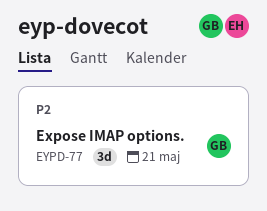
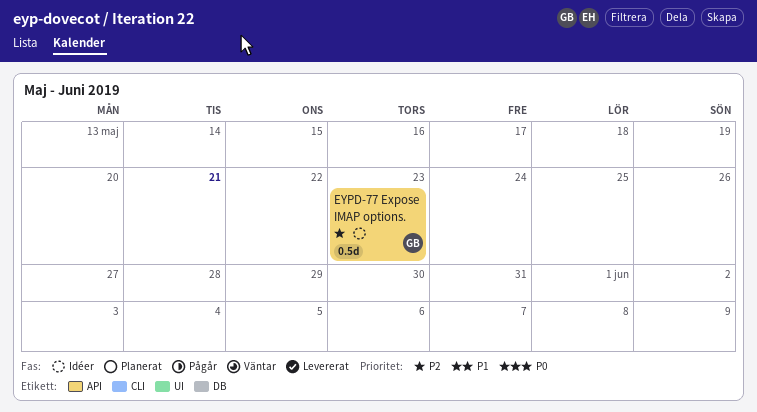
EYPD-77, estimate: 3d -> 0.5d
EYPD-77, due: May 21 -> May 23

